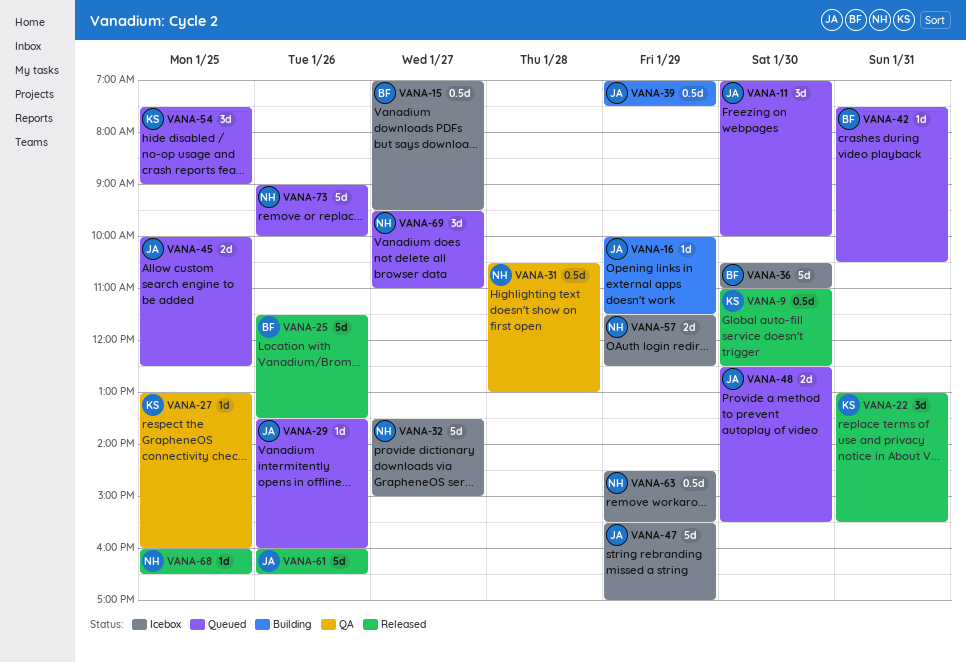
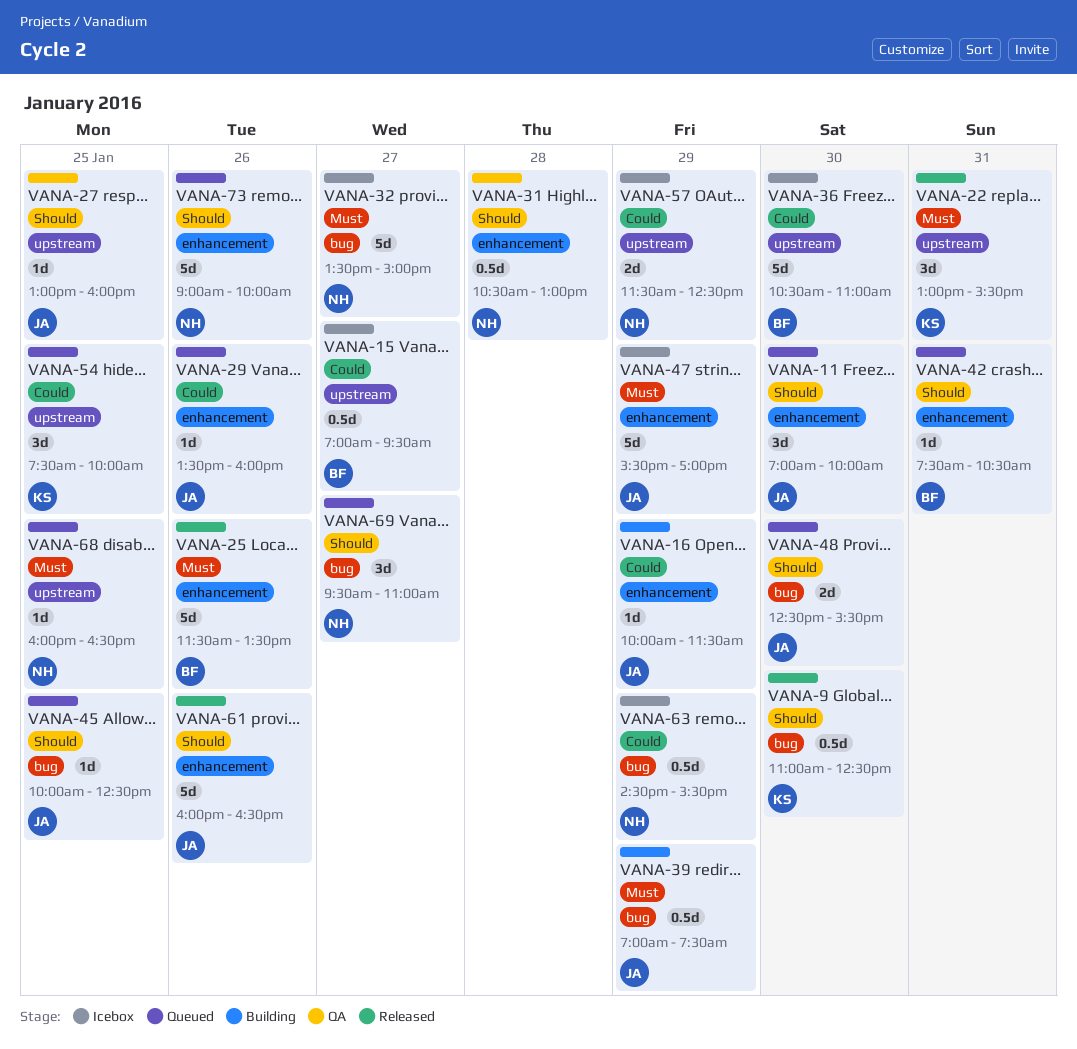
VANA-27, owner: KS -> JA
VANA-45, estimate: 2d -> 1d
VANA-54, ends: 09:00 -> 10:00
VANA-68, status: Released -> Queued

